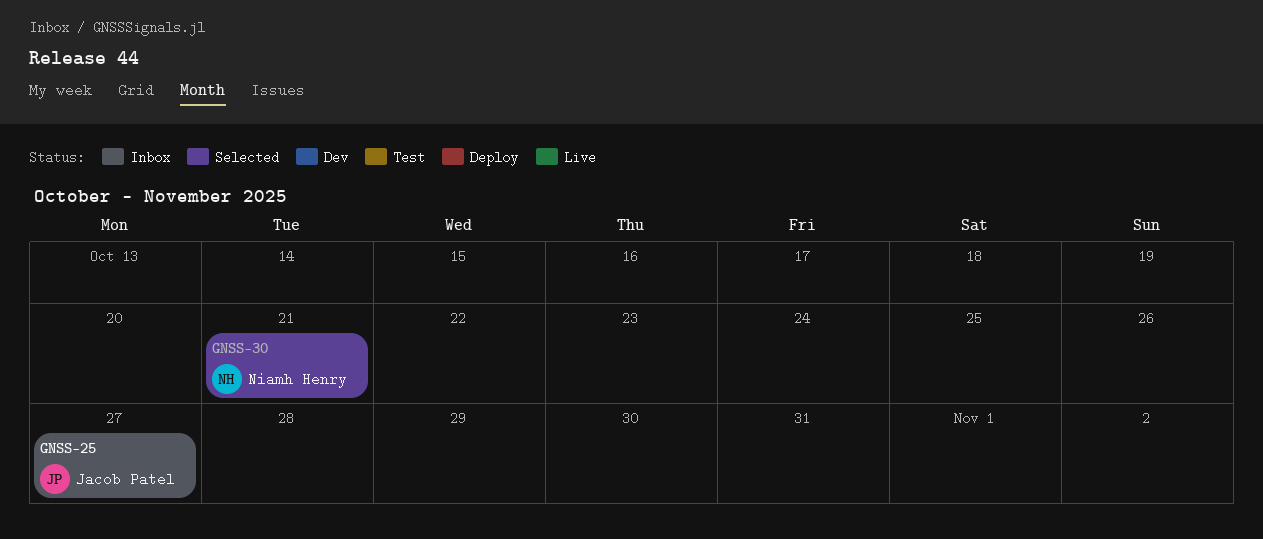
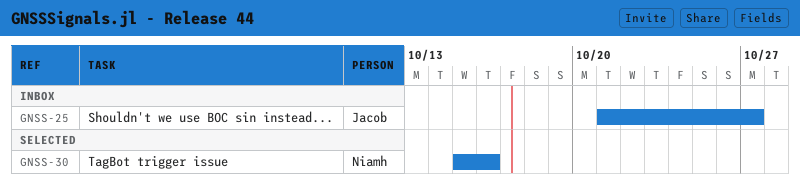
GNSS-30, due: Oct 21 -> Oct 16

